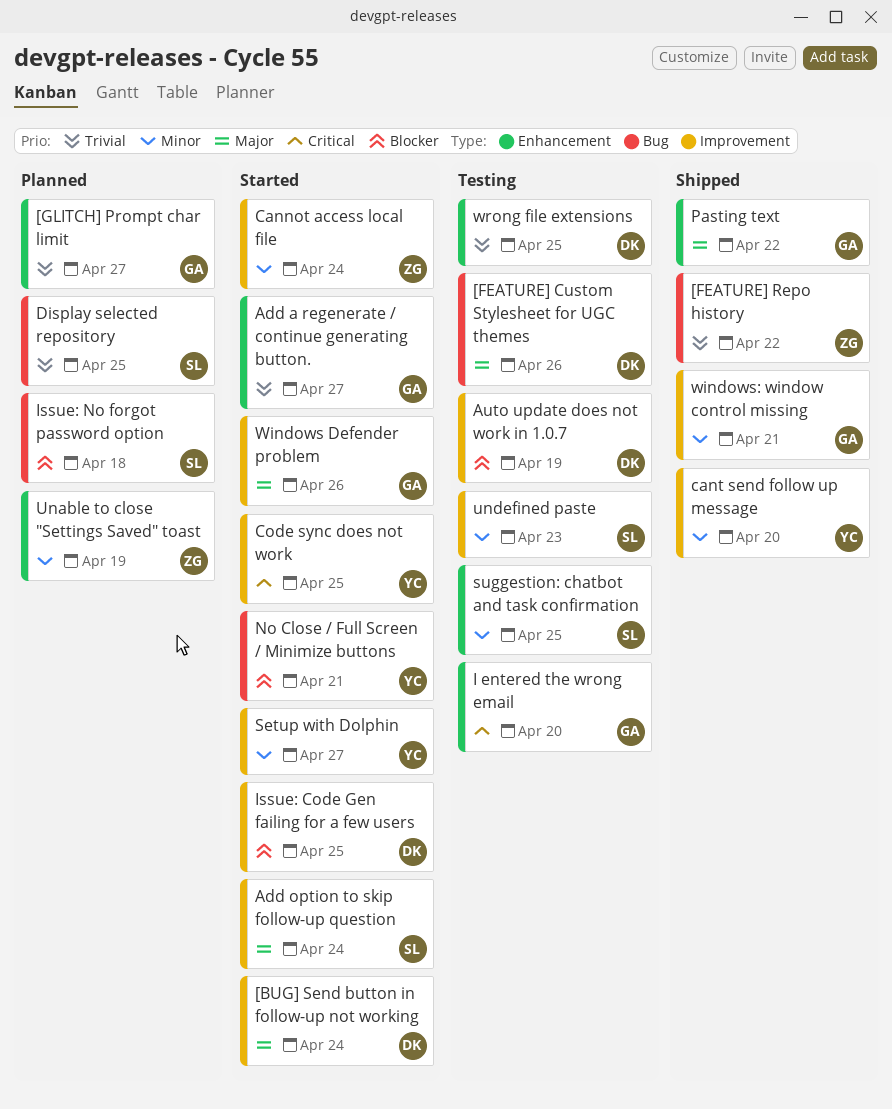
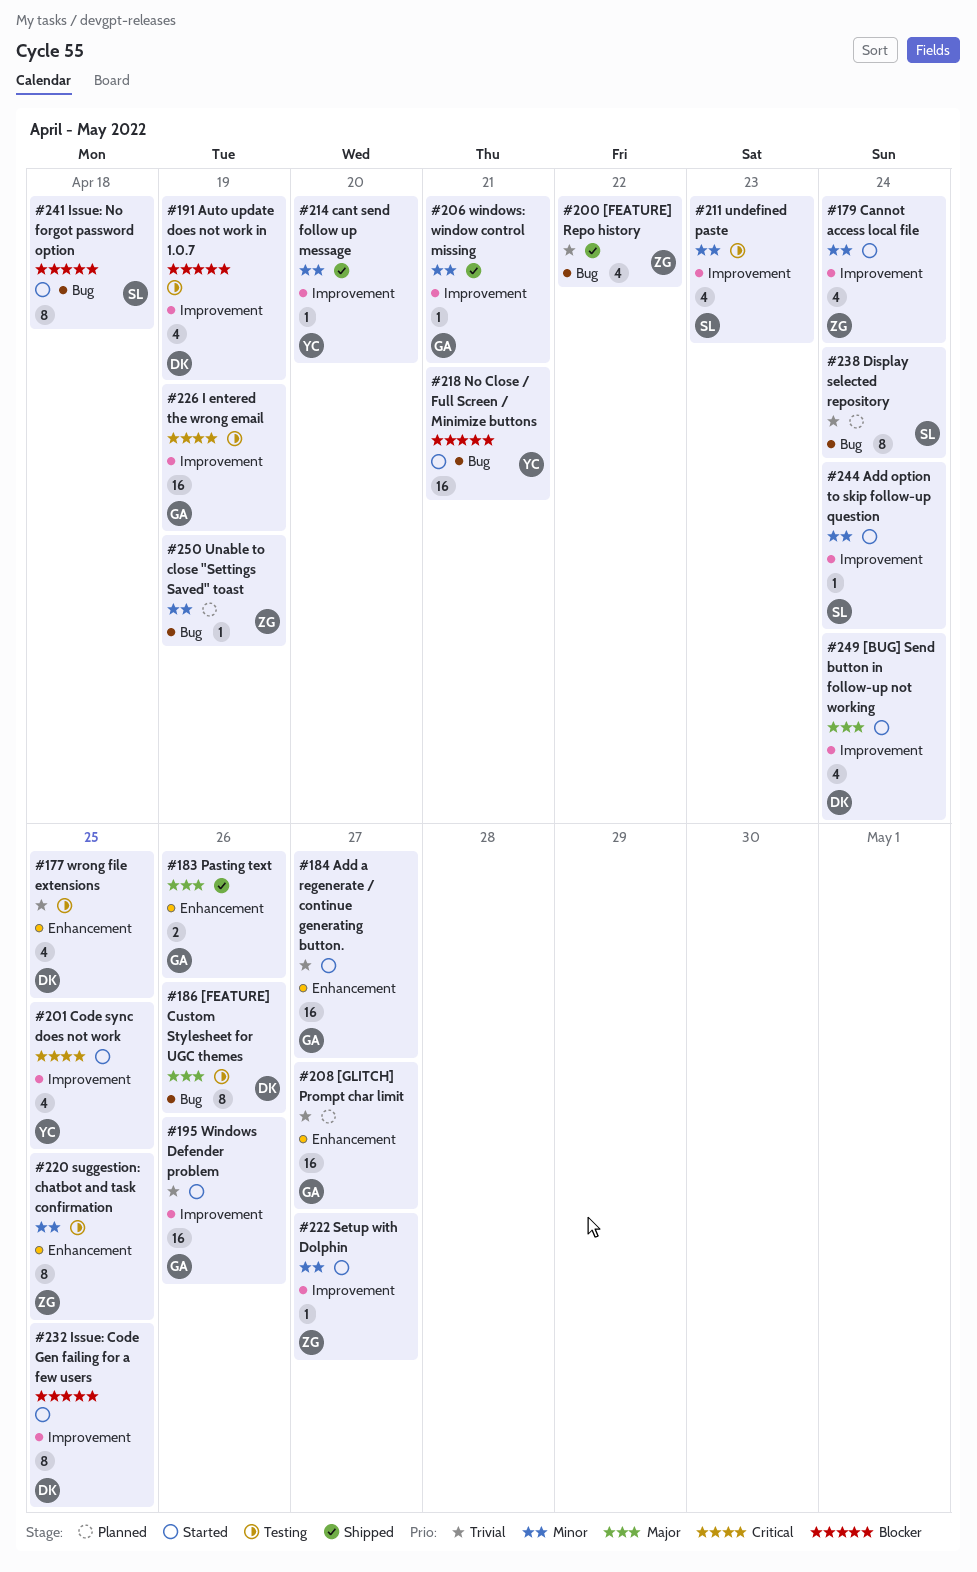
Add option to skip follow-up question, priority: Major -> Minor
Display selected repository, due: Apr 25 -> Apr 24
I entered the wrong email, label: Enhancement -> Improvement
I entered the wrong email, due: Apr 20 -> Apr 19
Issue: No forgot password option, status: Planned -> Started
Pasting text, due: Apr 22 -> Apr 26
Setup with Dolphin, owner: YC -> ZG
suggestion: chatbot and task confirmation, owner: SL -> ZG
Unable to close "Settings Saved" toast, label: Enhancement -> Bug
Windows Defender problem, priority: Major -> Trivial

